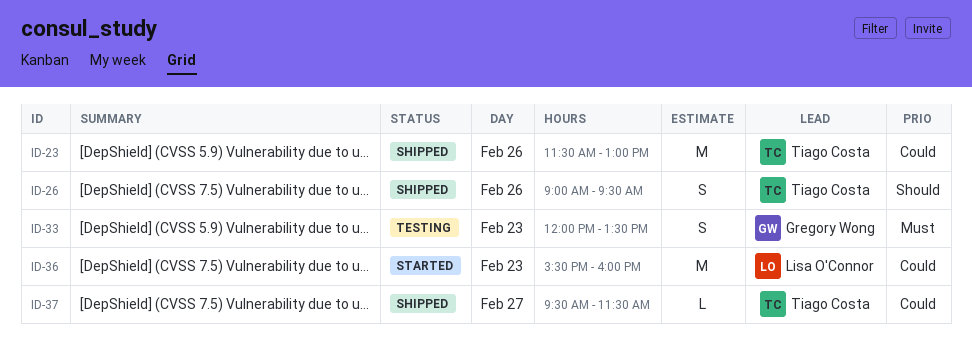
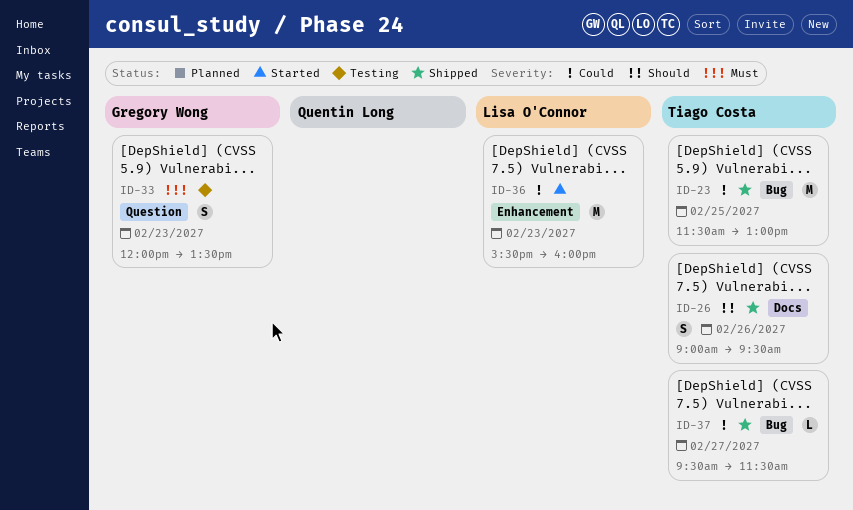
ID-23, day: Feb 26 -> Feb 25

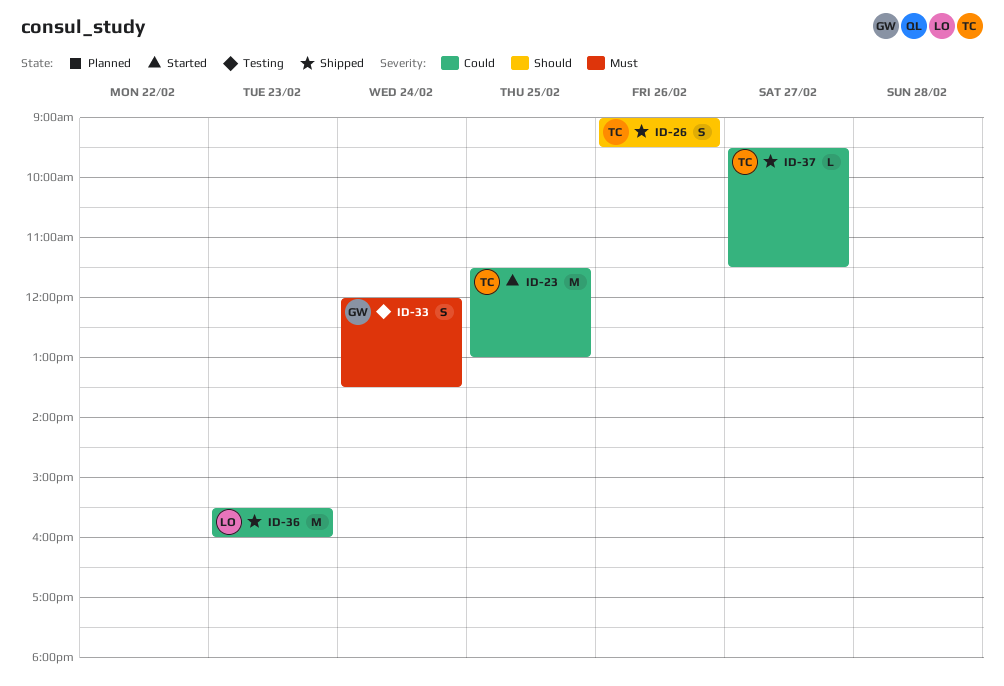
ID-23, status: Shipped -> Started
ID-33, day: Feb 23 -> Feb 24
ID-36, status: Started -> Shipped

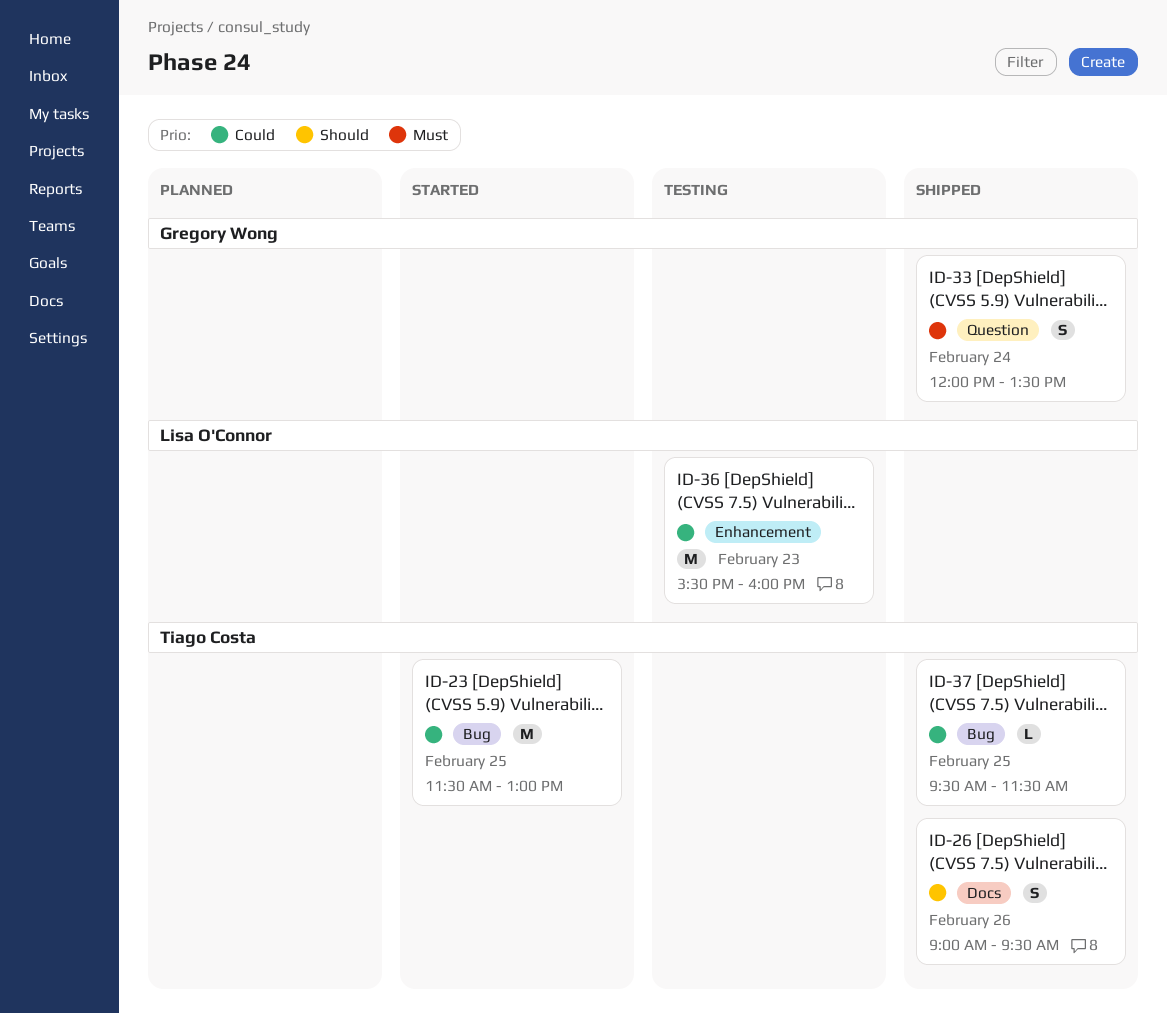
ID-33, status: Testing -> Shipped
ID-36, status: Shipped -> Testing
ID-37, day: Feb 27 -> Feb 25

